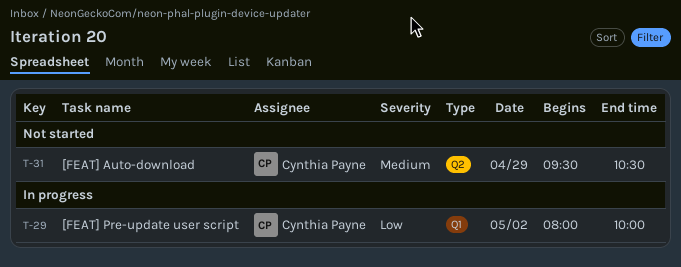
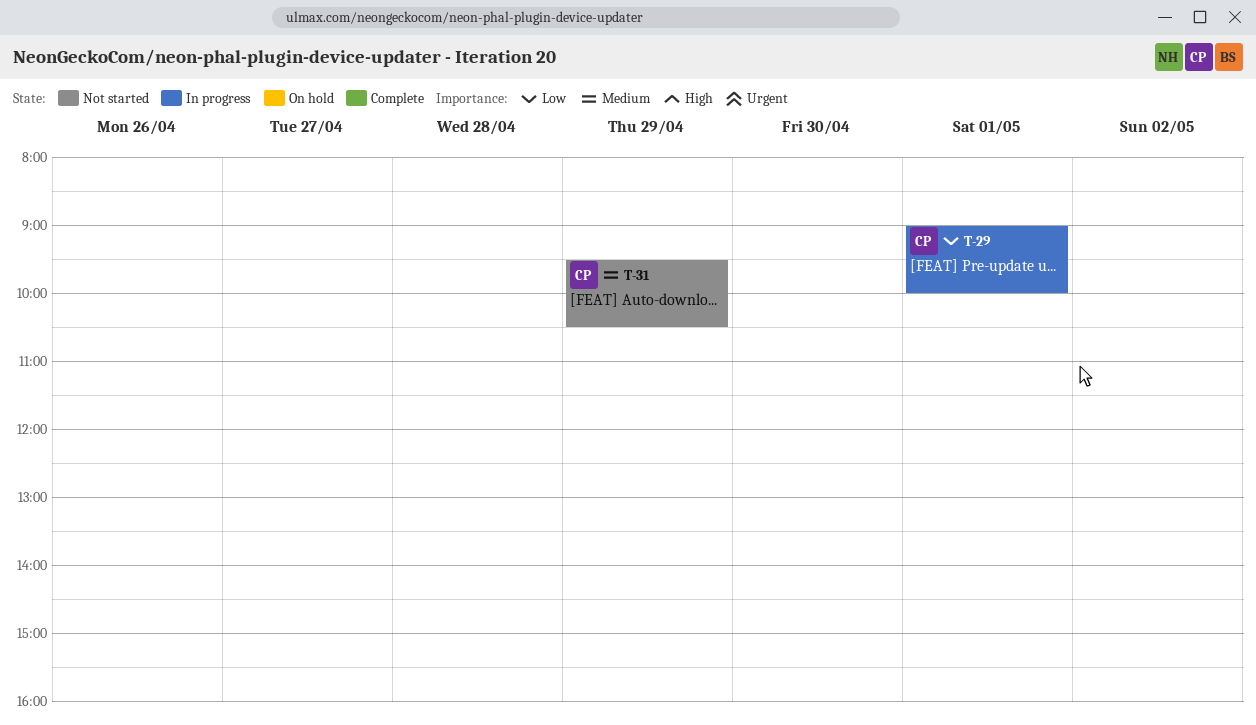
T-29, day: May 2 -> May 1
T-29, begins: 08:00 -> 09:00

